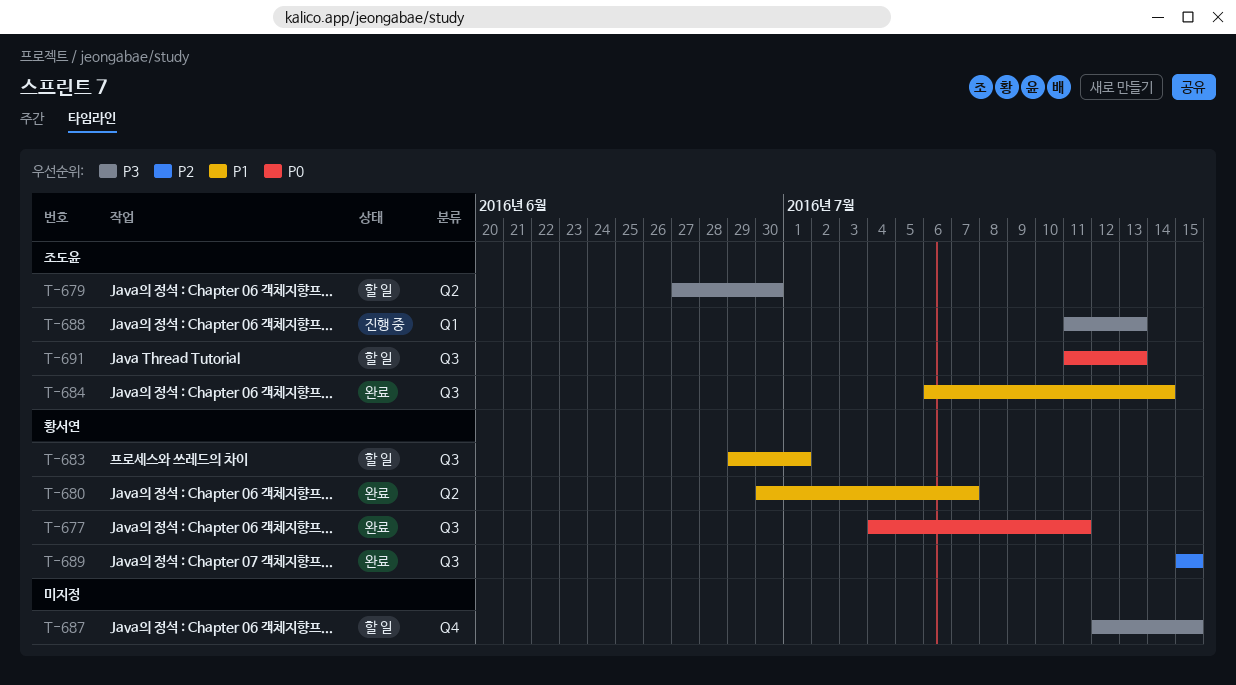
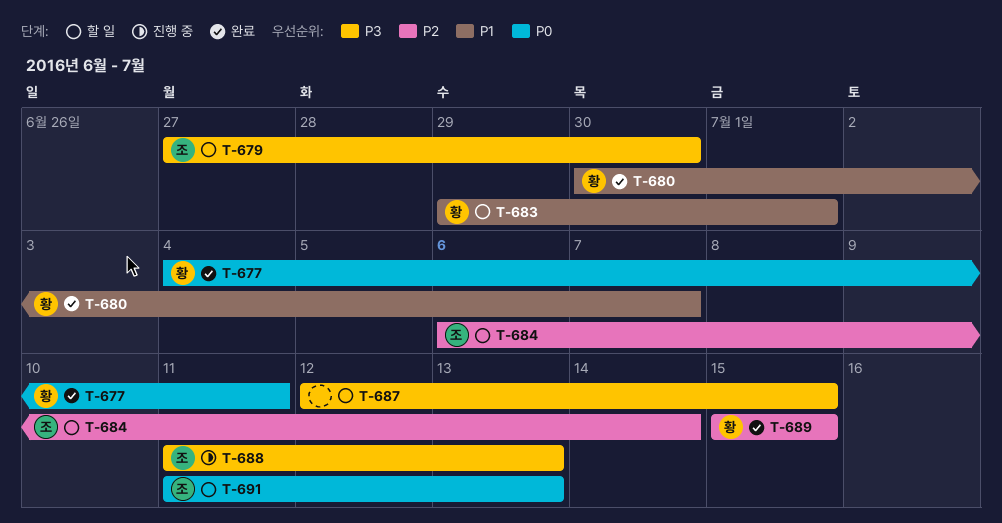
T-684, status: 완료 -> 할 일
T-684, priority: P1 -> P2

